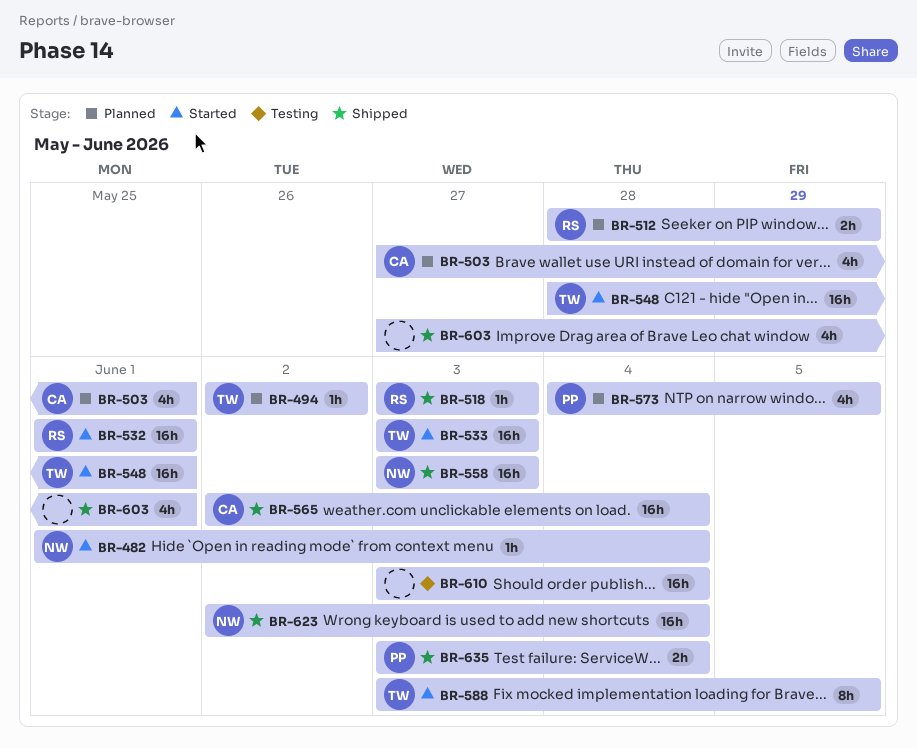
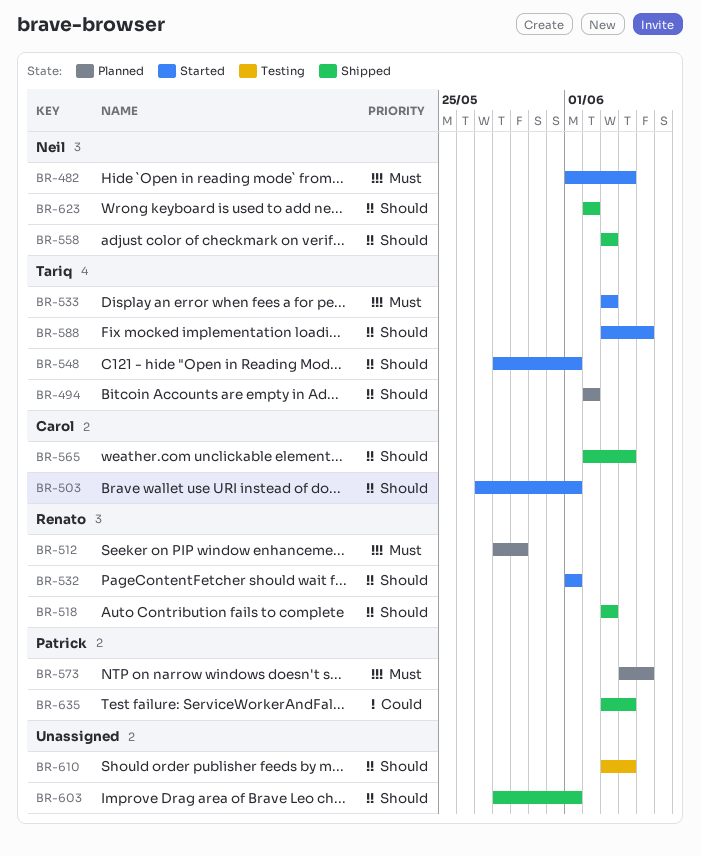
BR-503, status: Planned -> Started
BR-603, start: May 27 -> May 28
BR-623, due: Jun 4 -> Jun 2

